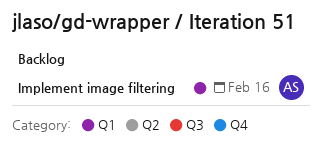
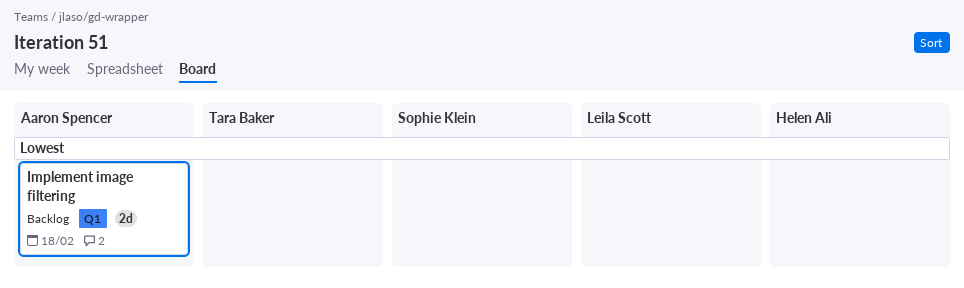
Implement image filtering, due: Feb 16 -> Feb 18

